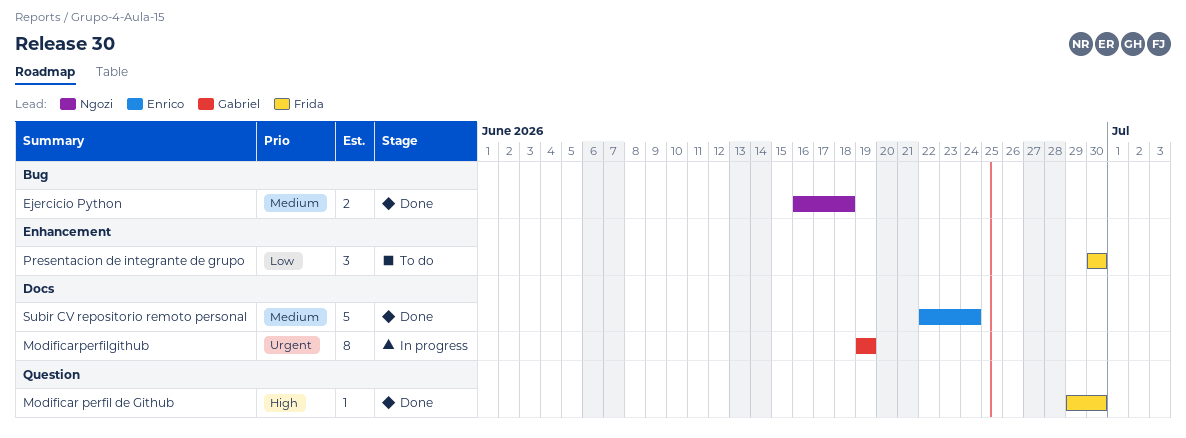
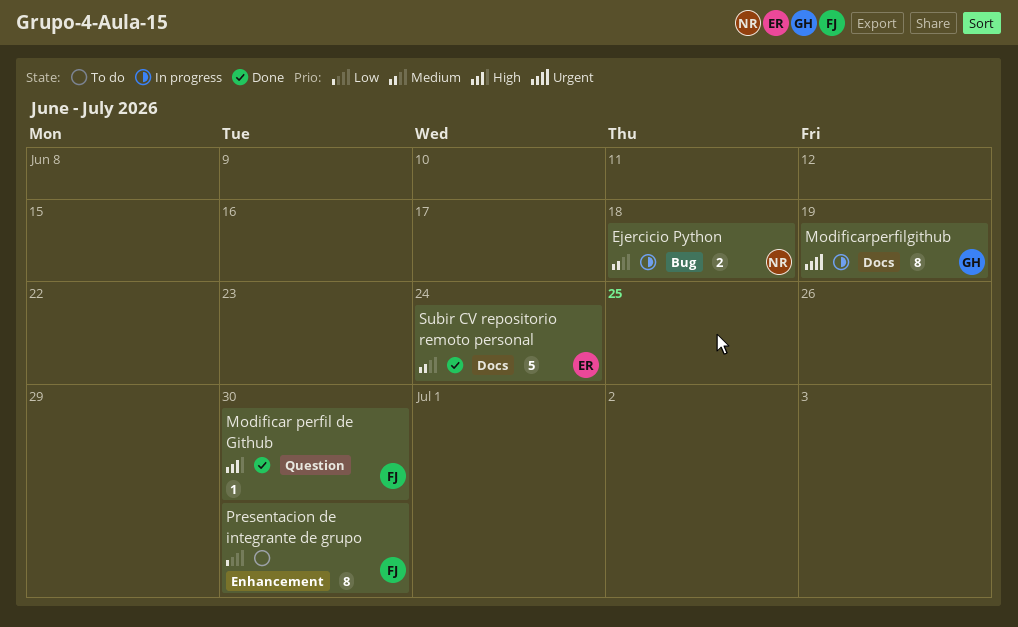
Ejercicio Python, status: Done -> In progress
Presentacion de integrante de grupo, estimate: 3 -> 8

